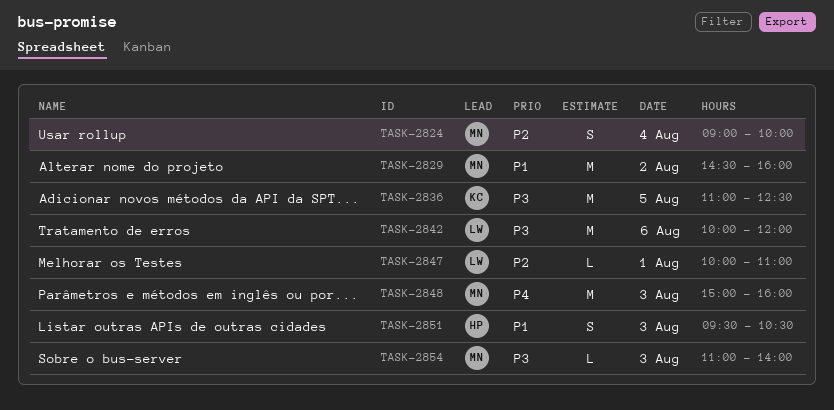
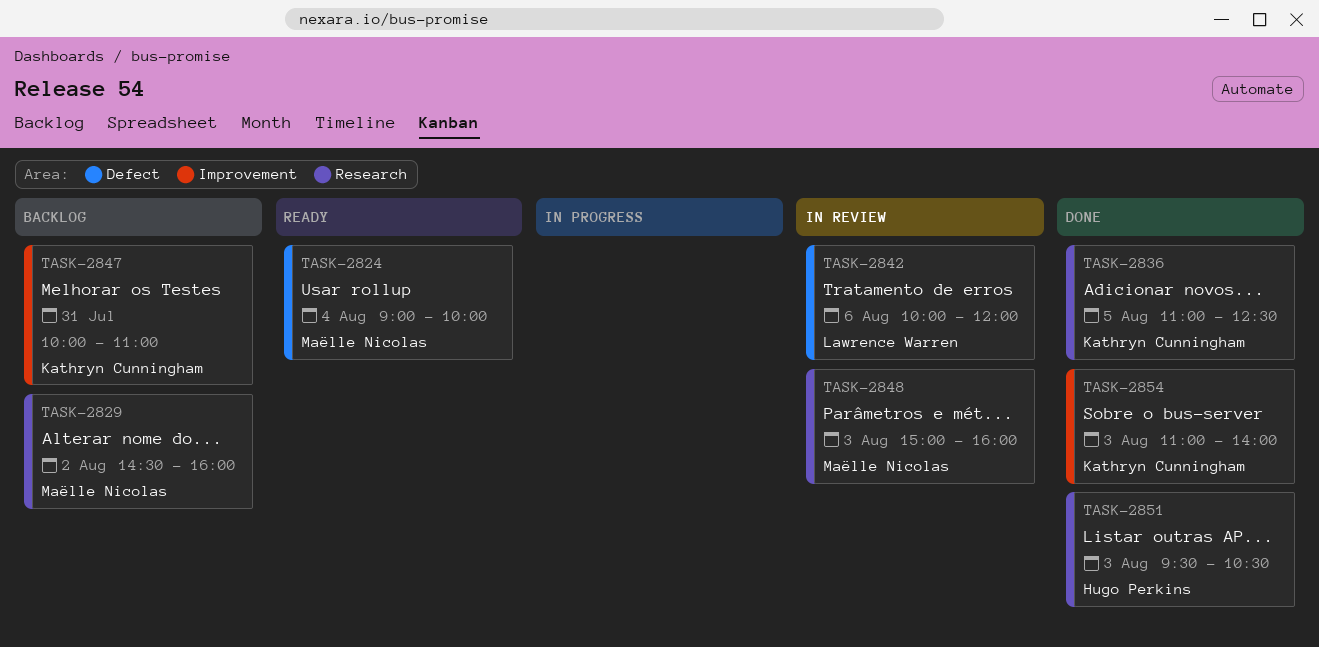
TASK-2847, owner: Lawrence Warren -> Kathryn Cunningham
TASK-2847, day: Aug 1 -> Jul 31
TASK-2854, owner: Maëlle Nicolas -> Kathryn Cunningham

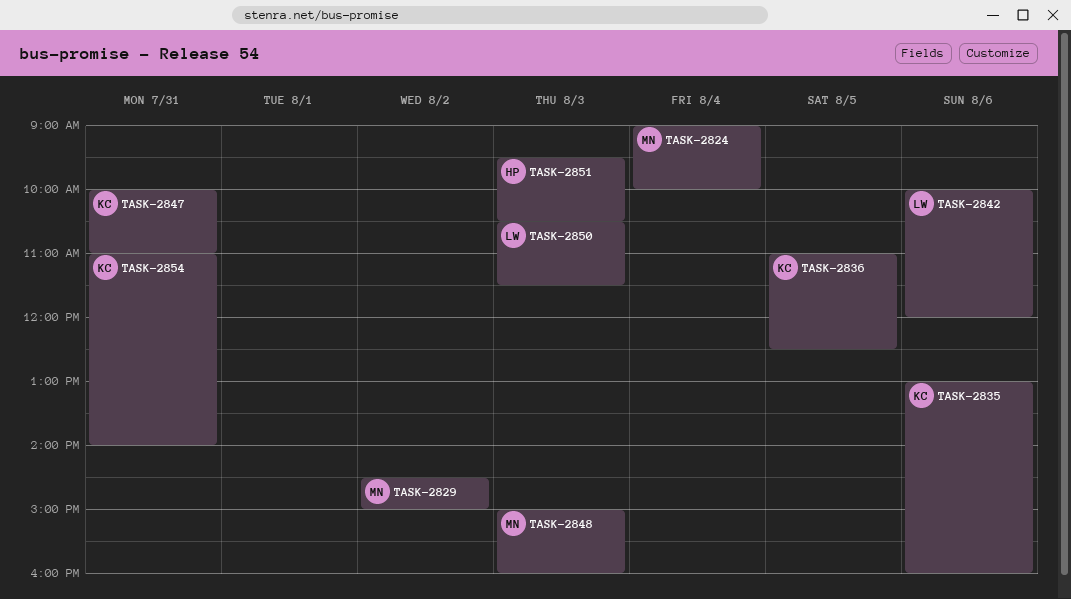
TASK-2829, ends: 16:00 -> 15:00
TASK-2835: none -> present
TASK-2850: none -> present
TASK-2854, day: Aug 3 -> Jul 31

